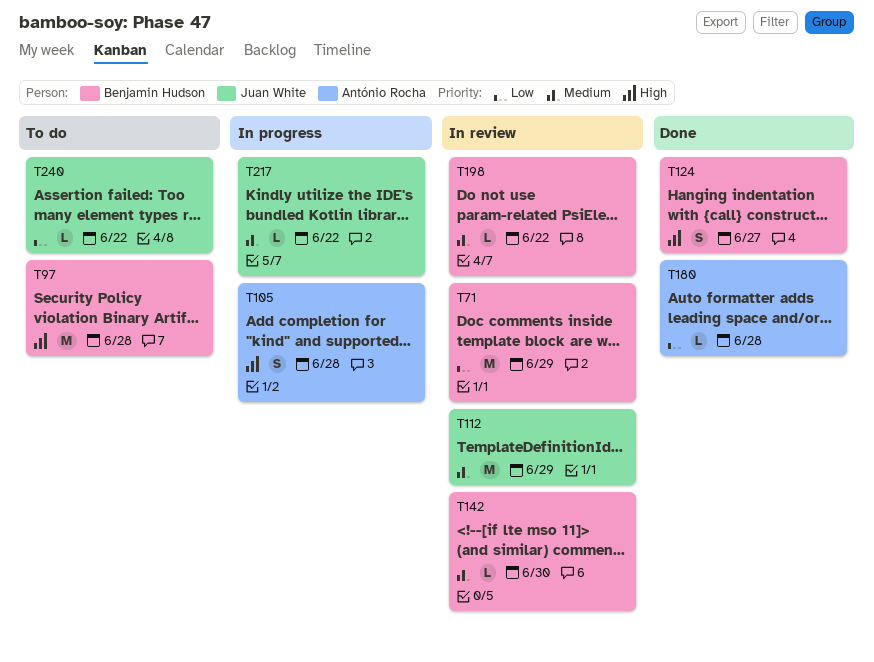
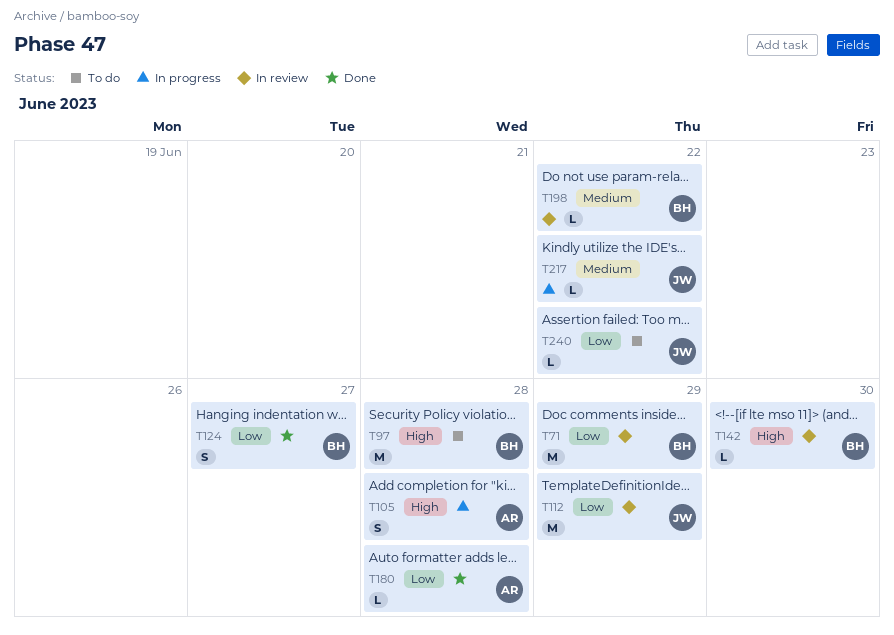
T112, priority: Medium -> Low
T124, priority: High -> Low
T142, priority: Medium -> High

